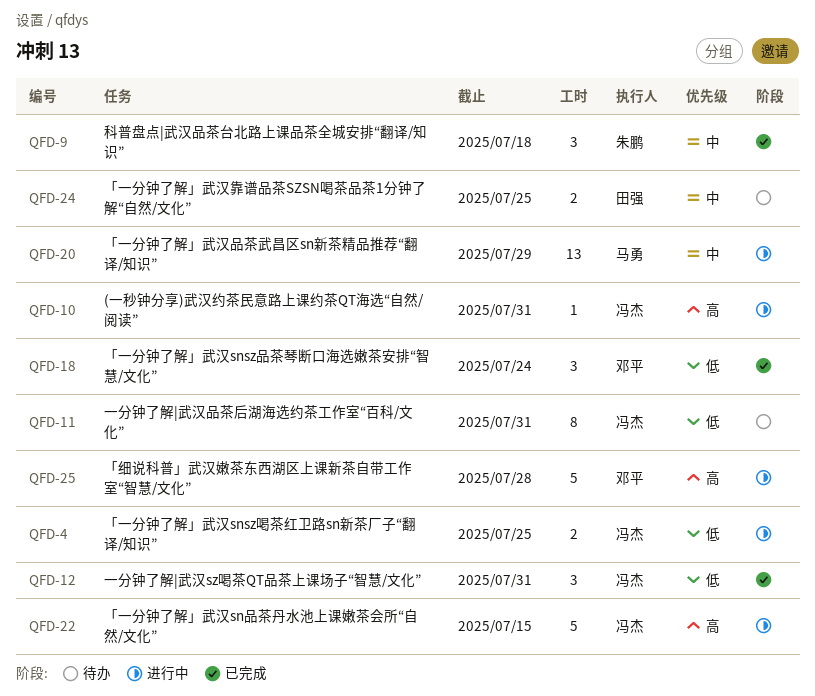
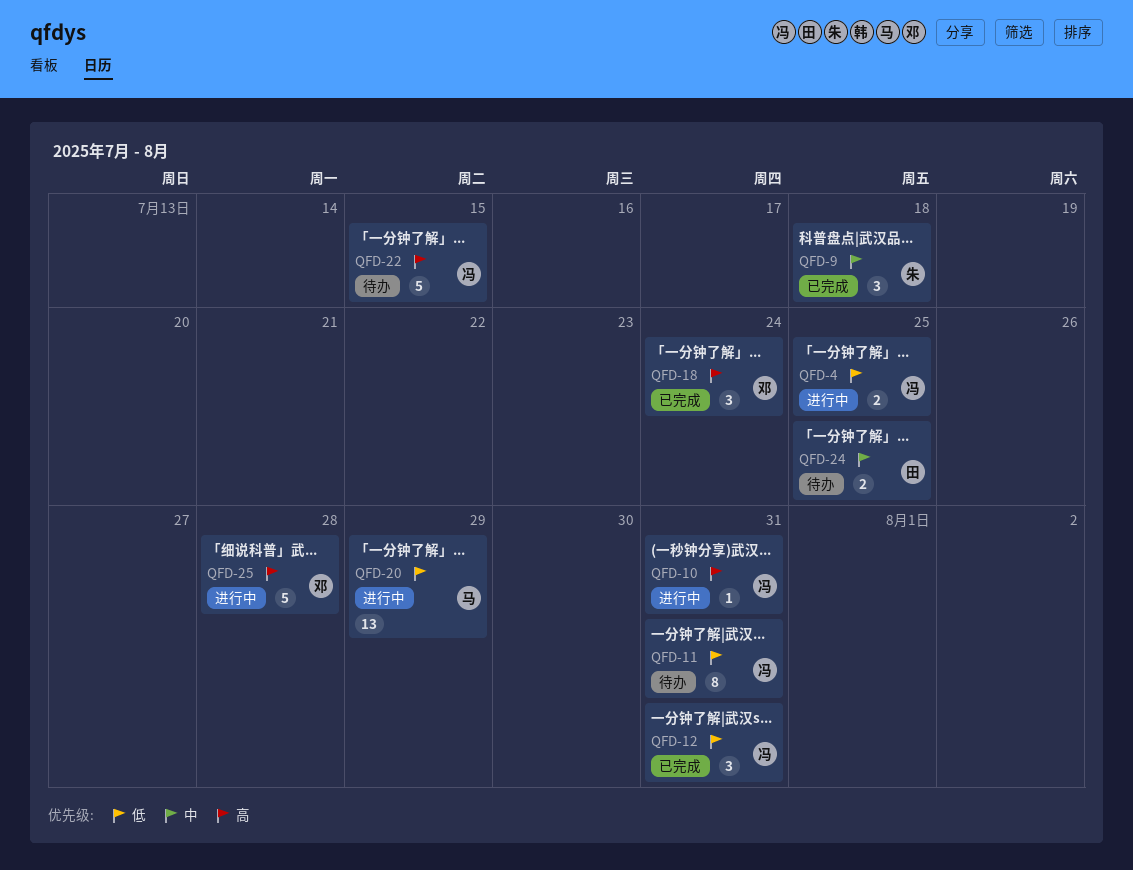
QFD-18, priority: 低 -> 高
QFD-20, priority: 中 -> 低
QFD-22, status: 进行中 -> 待办

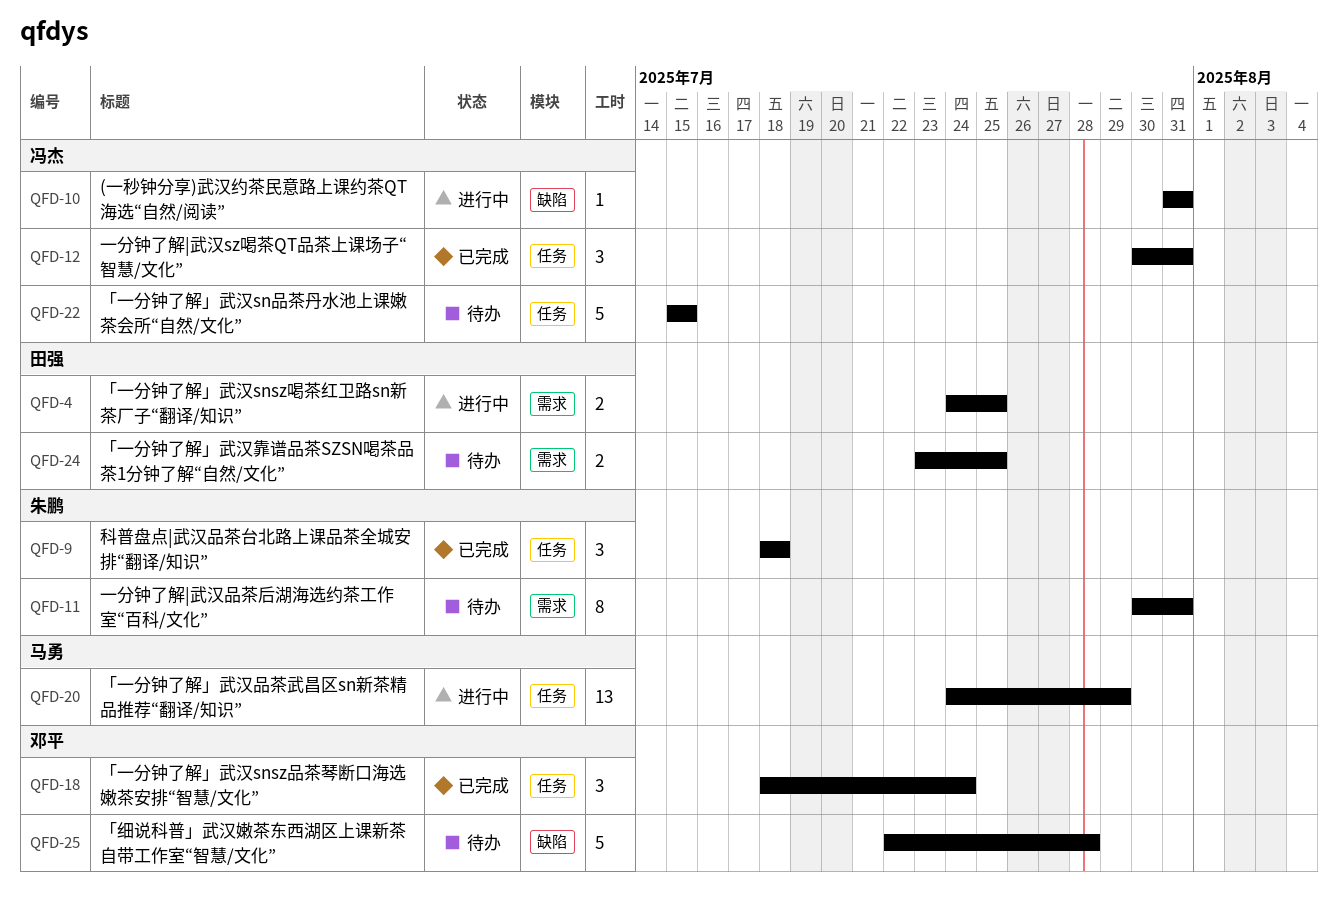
QFD-4, owner: 冯杰 -> 田强
QFD-11, owner: 冯杰 -> 朱鹏
QFD-25, status: 进行中 -> 待办

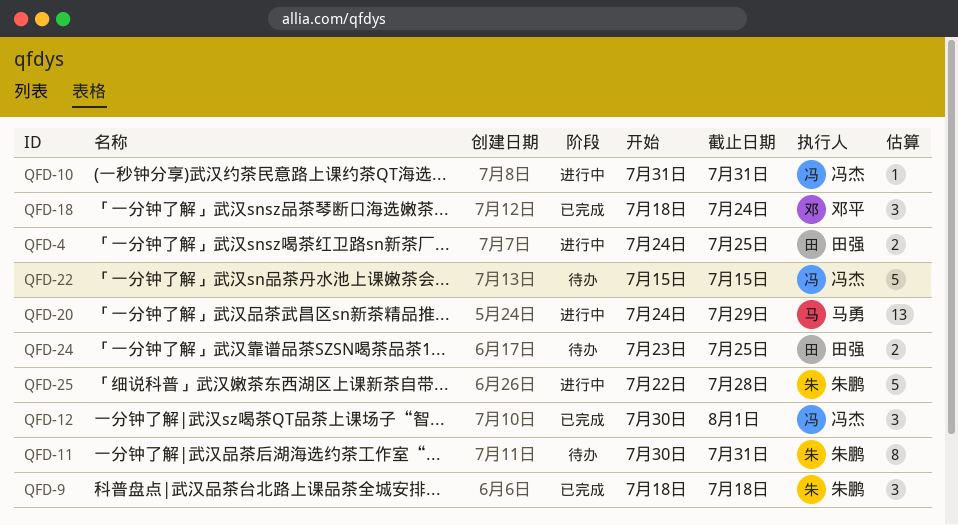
QFD-12, due: Jul 31 -> Aug 1
QFD-25, status: 待办 -> 进行中
QFD-25, owner: 邓平 -> 朱鹏

